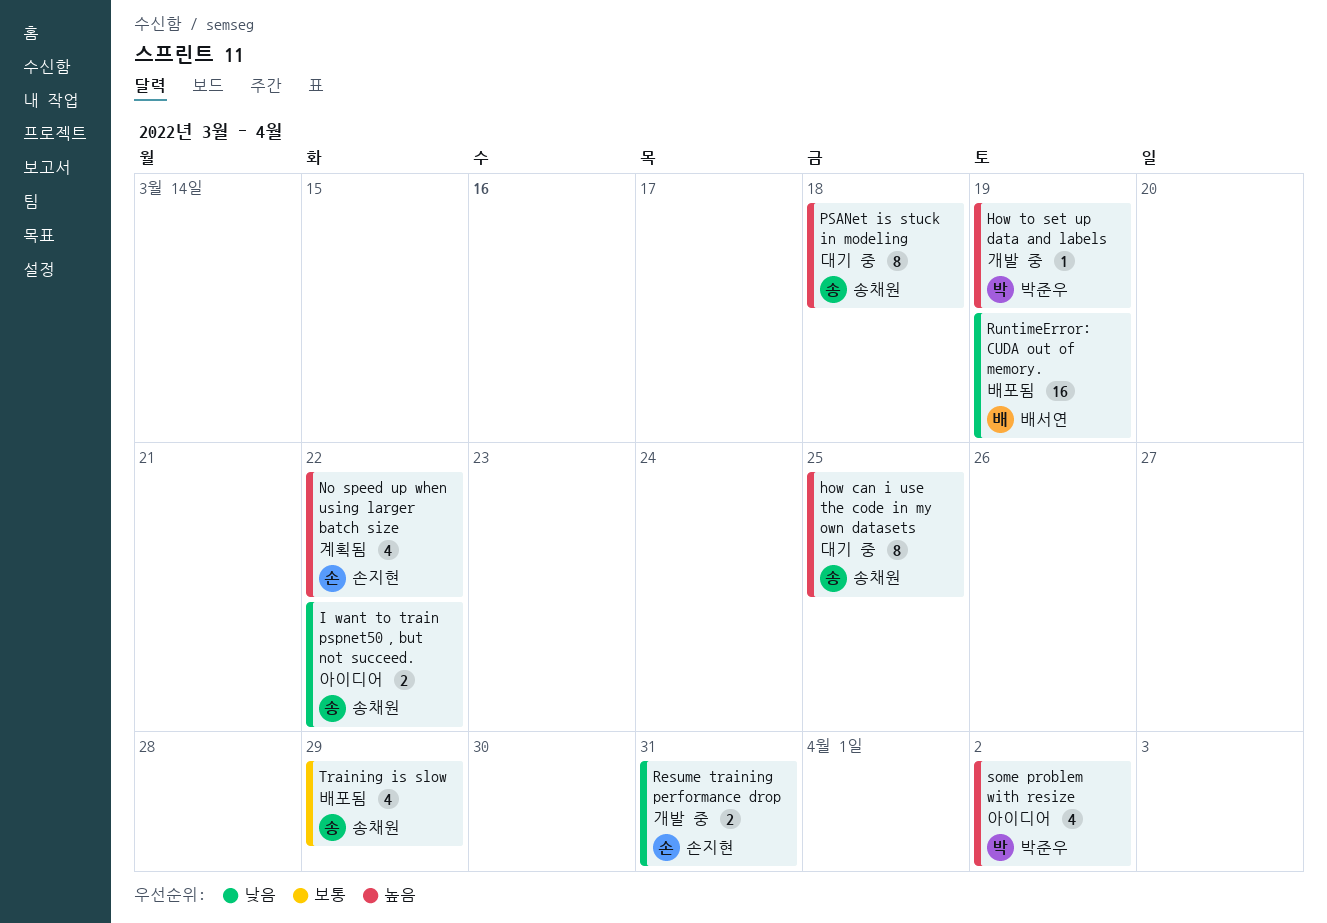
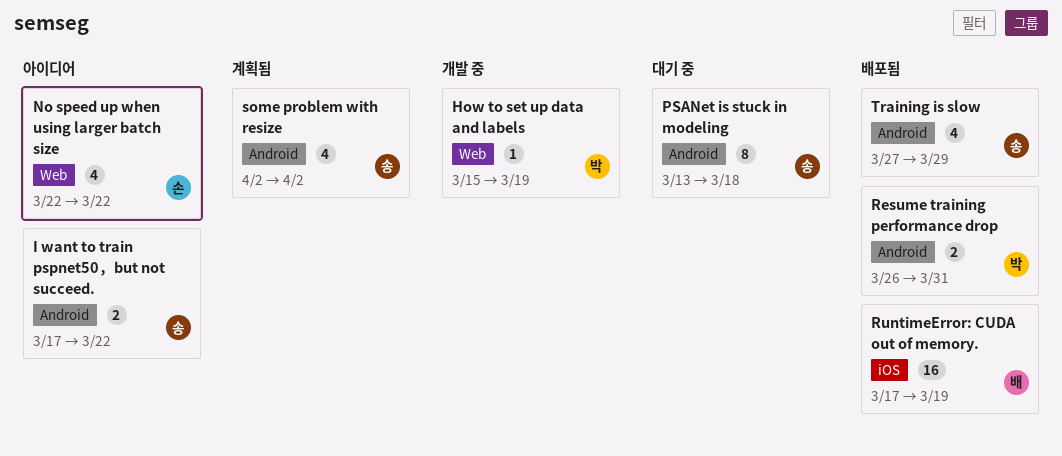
how can i use the code in my own datasets: present -> none
No speed up when using larger batch size, status: 계획됨 -> 아이디어
Resume training performance drop, status: 개발 중 -> 배포됨
Resume training performance drop, owner: 손지현 -> 박준우
some problem with resize, status: 아이디어 -> 계획됨
some problem with resize, owner: 박준우 -> 송채원

